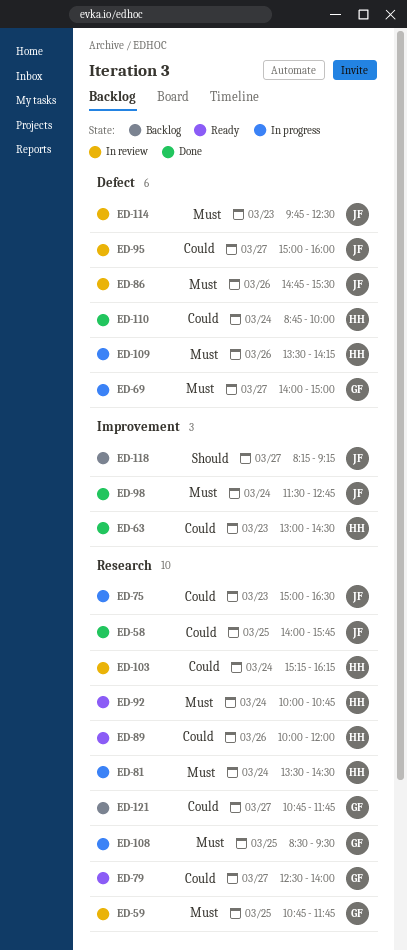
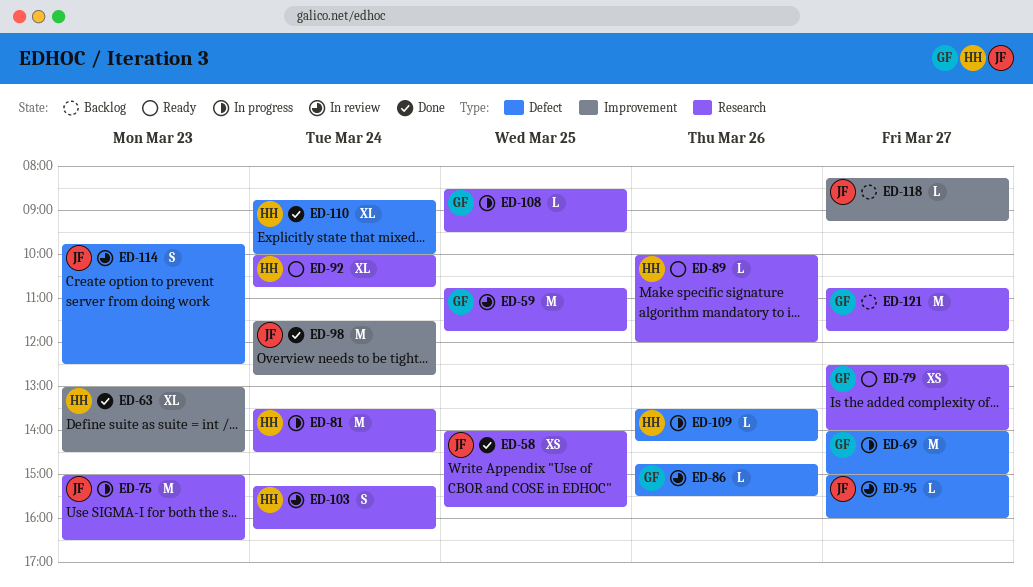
ED-86, owner: JF -> GF

